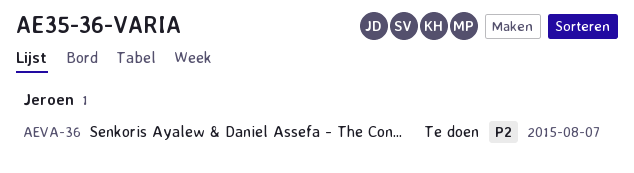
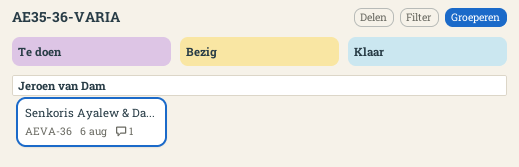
AEVA-36, due: Aug 7 -> Aug 6

